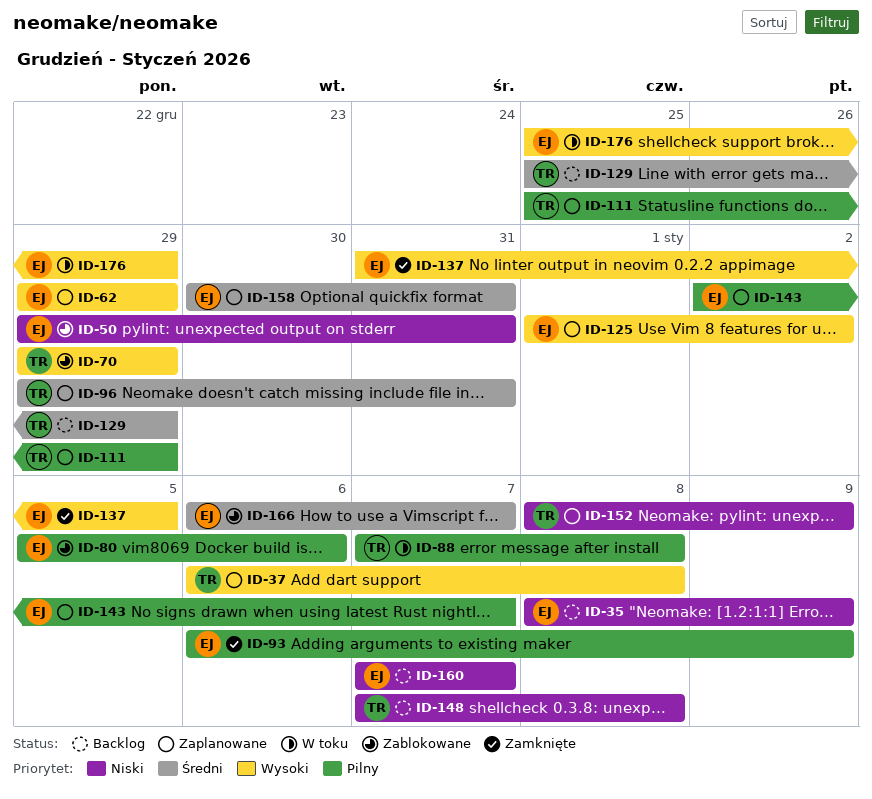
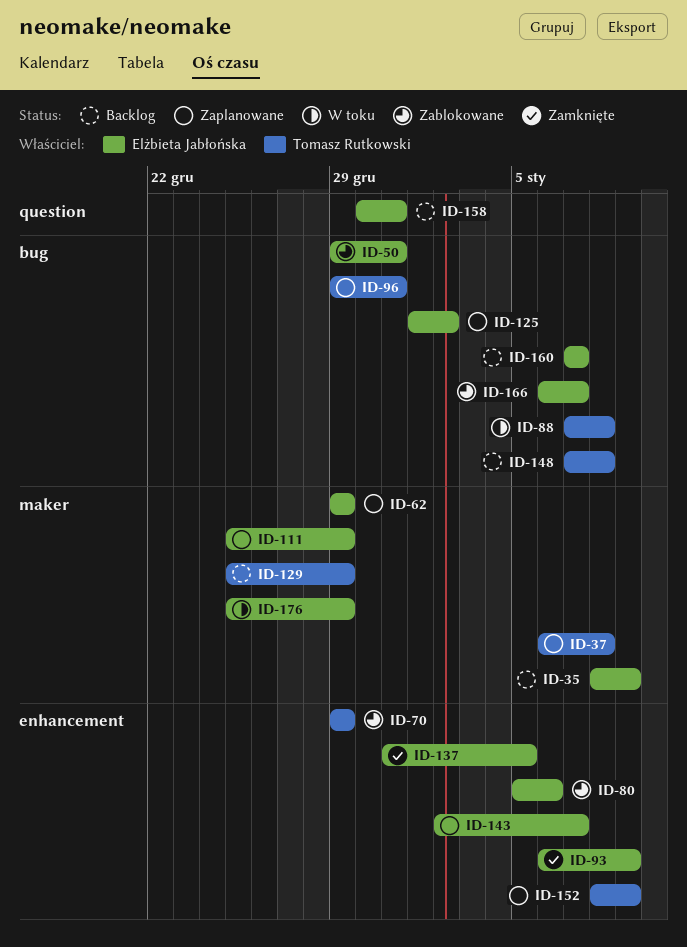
ID-111, owner: Tomasz Rutkowski -> Elżbieta Jabłońska
ID-158, status: Zaplanowane -> Backlog

